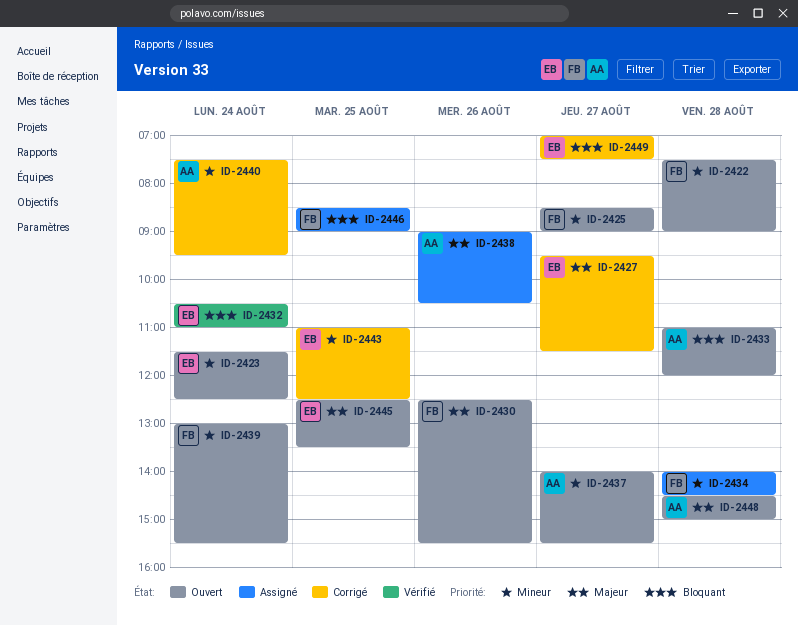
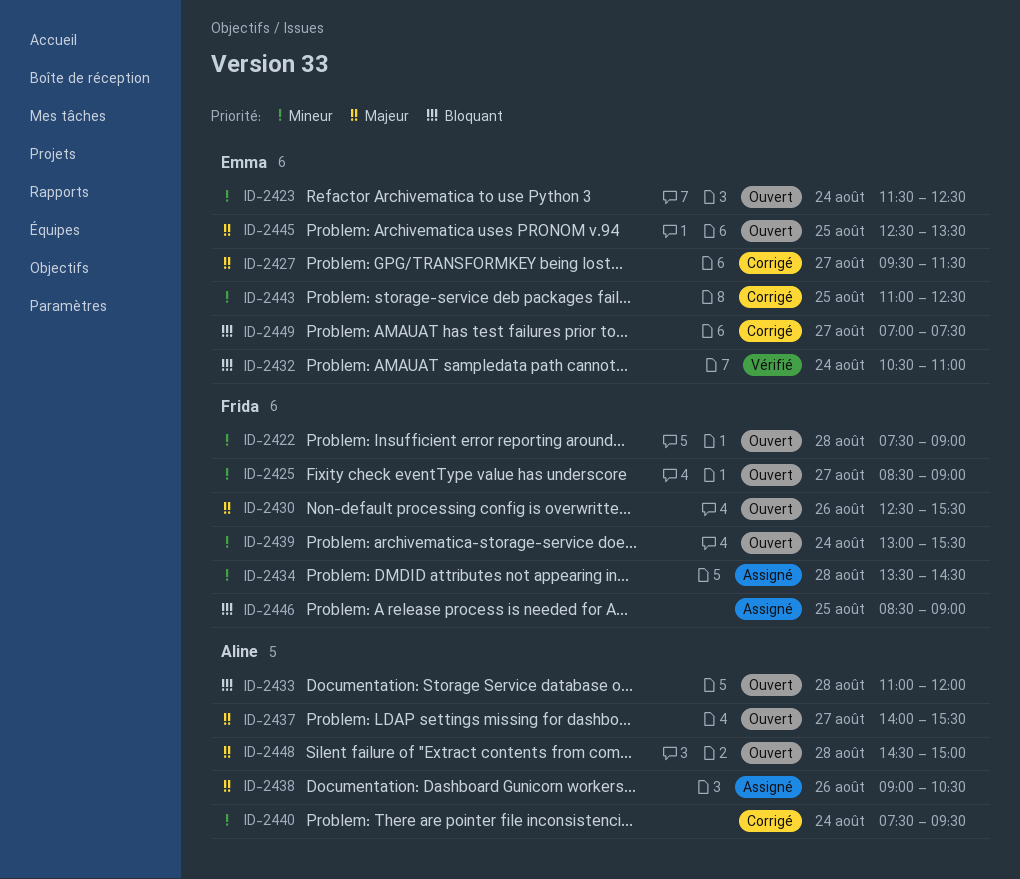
ID-2434, begins: 14:00 -> 13:30
ID-2437, priority: Mineur -> Majeur

